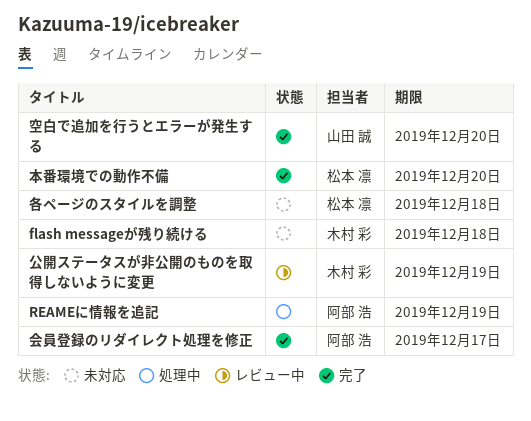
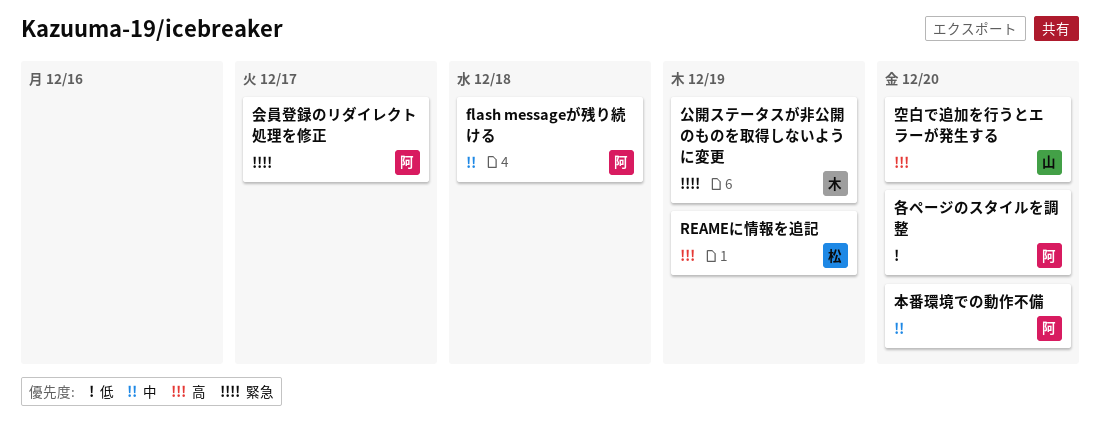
flash messageが残り続ける, owner: 木村 彩 -> 阿部 浩
REAMEに情報を追記, owner: 阿部 浩 -> 松本 凛
各ページのスタイルを調整, owner: 松本 凛 -> 阿部 浩
各ページのスタイルを調整, due: Dec 18 -> Dec 20
本番環境での動作不備, owner: 松本 凛 -> 阿部 浩

